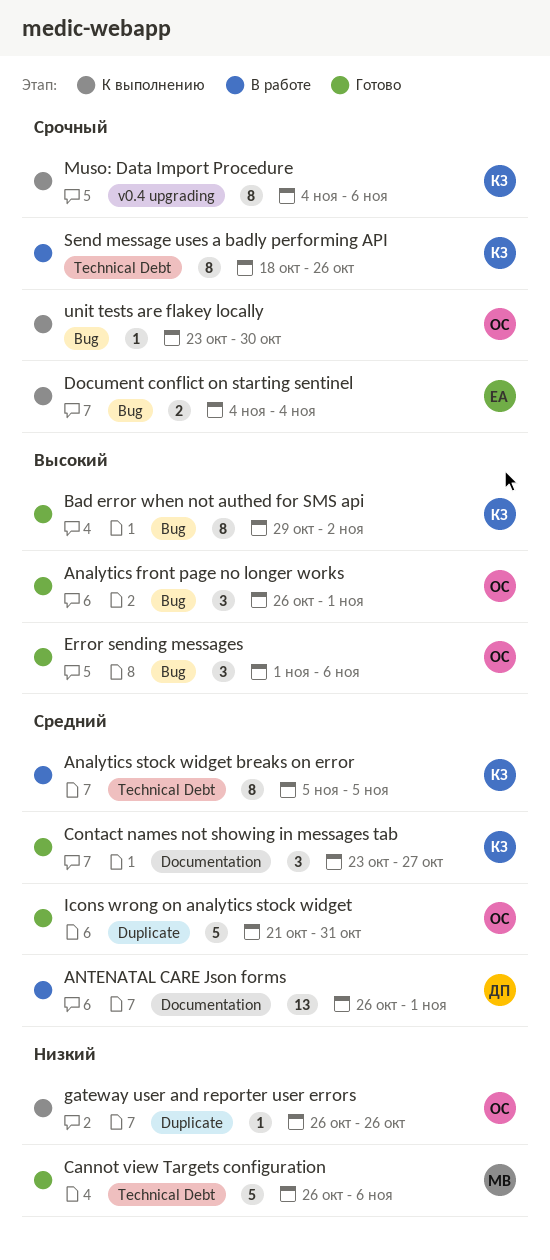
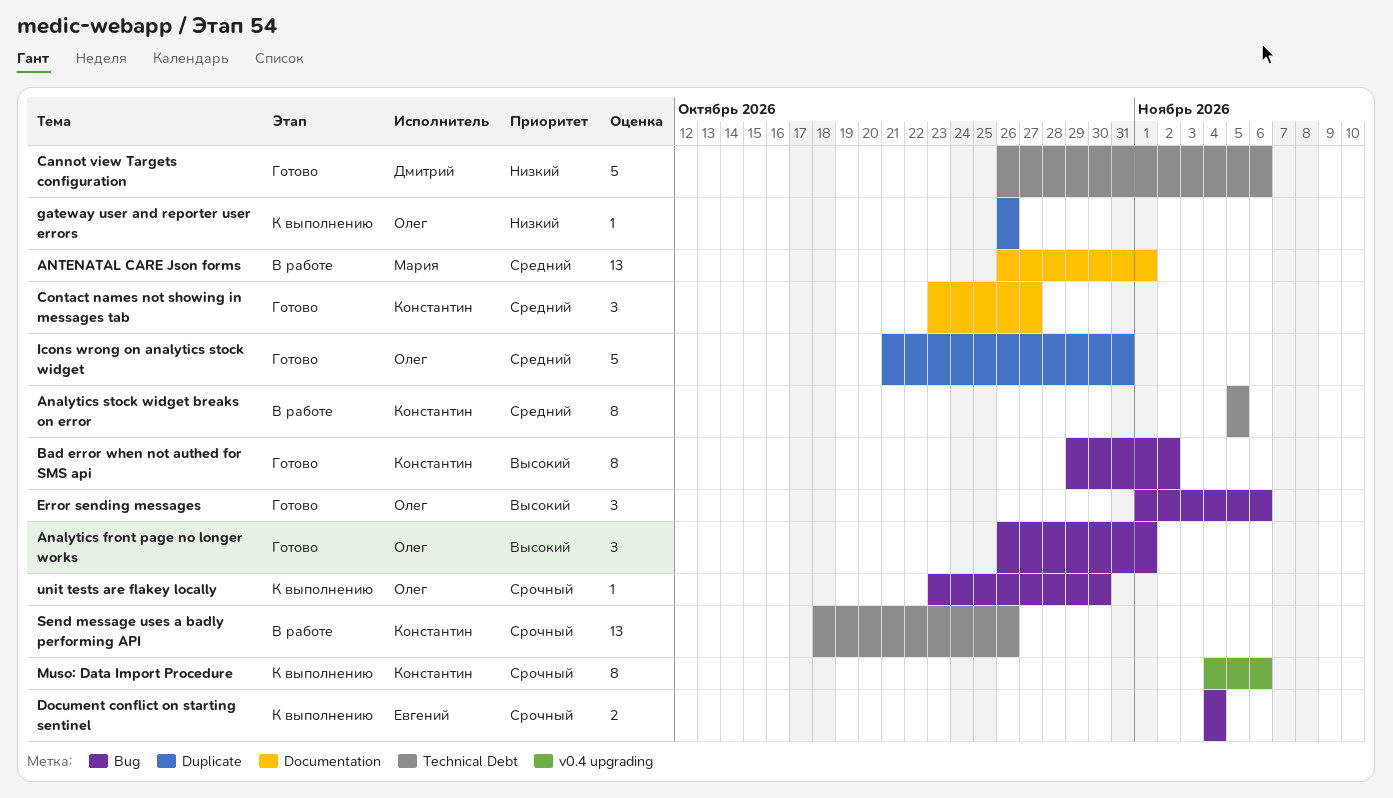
ANTENATAL CARE Json forms, owner: Дмитрий -> Мария
Cannot view Targets configuration, owner: Мария -> Дмитрий
Send message uses a badly performing API, estimate: 8 -> 13

